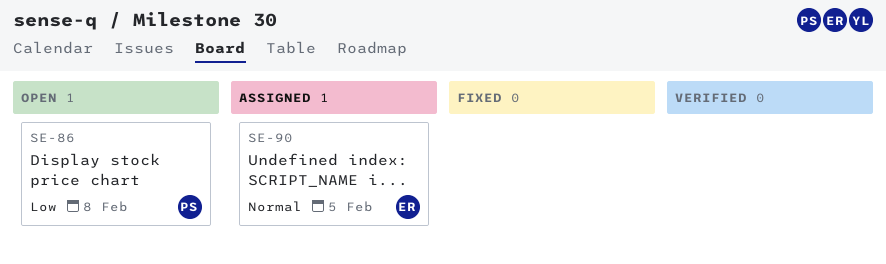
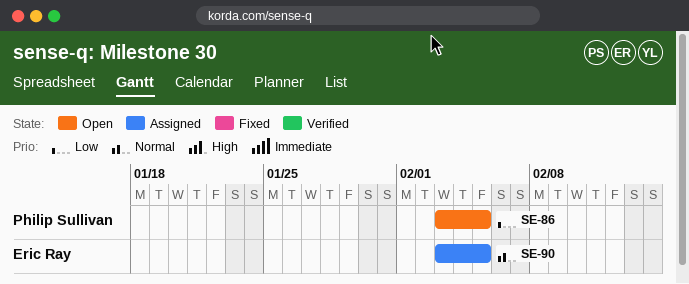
SE-86, due: Feb 8 -> Feb 5

